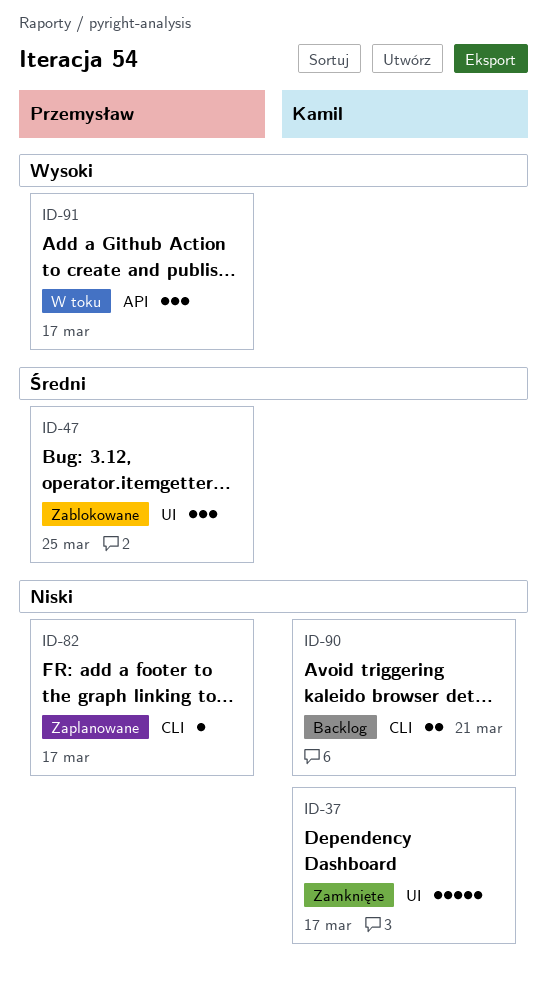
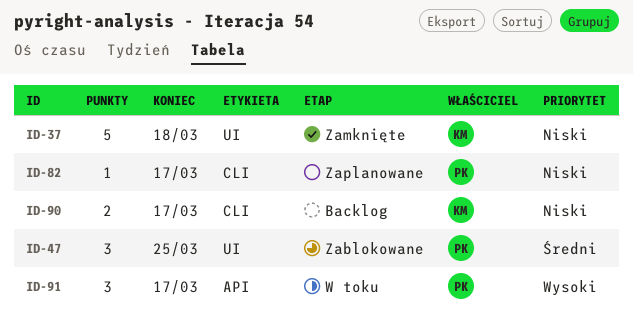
ID-37, due: Mar 17 -> Mar 18
ID-90, due: Mar 21 -> Mar 17

